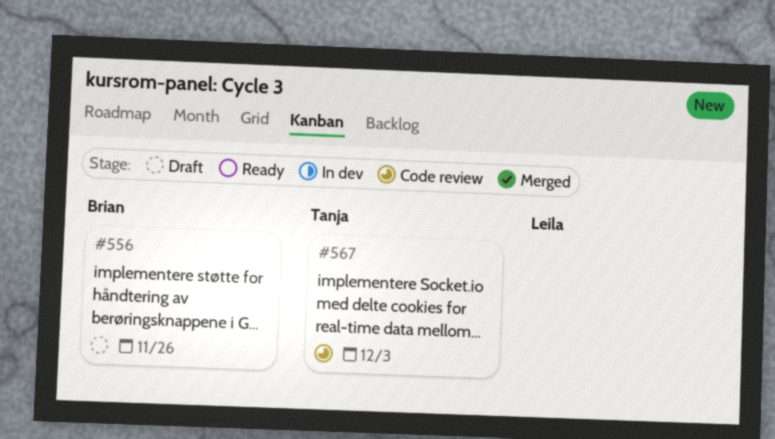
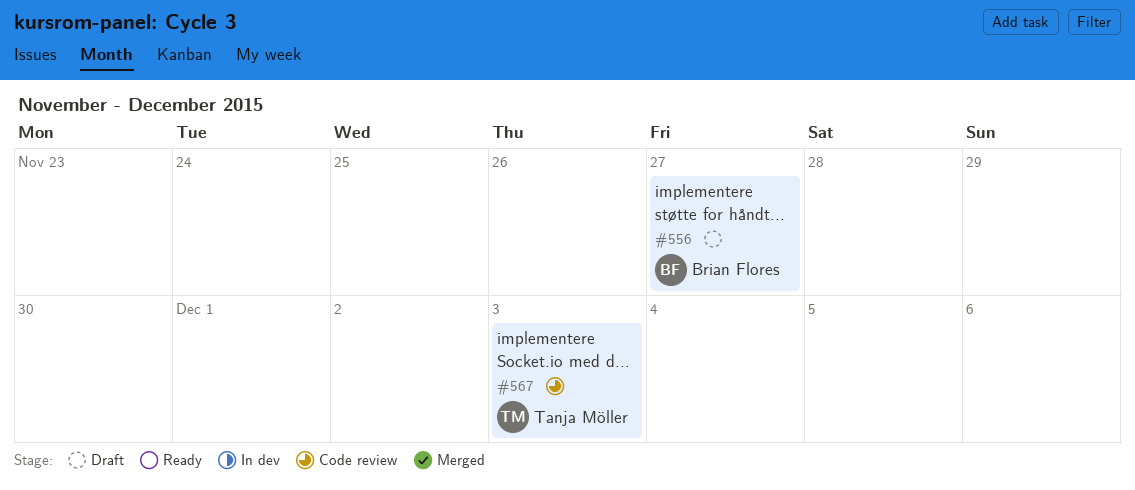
#556, due: Nov 26 -> Nov 27

